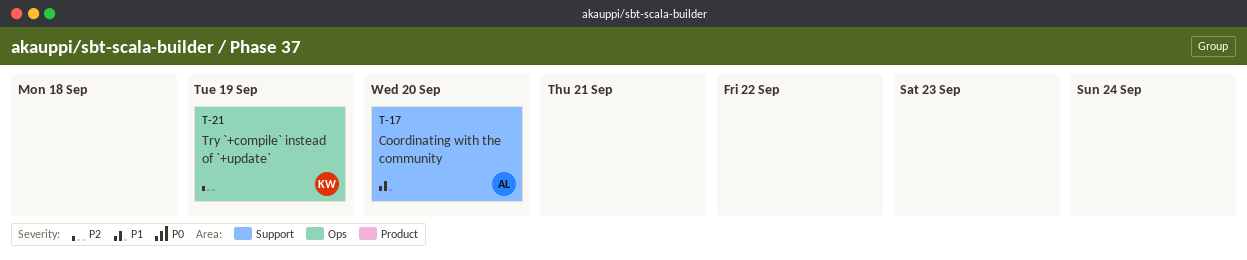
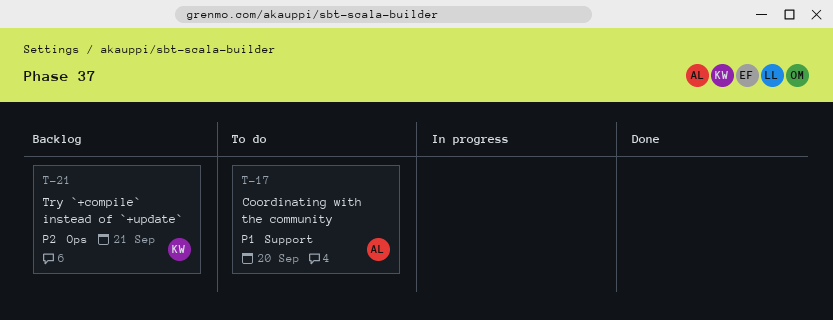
T-21, due: Sep 19 -> Sep 21

